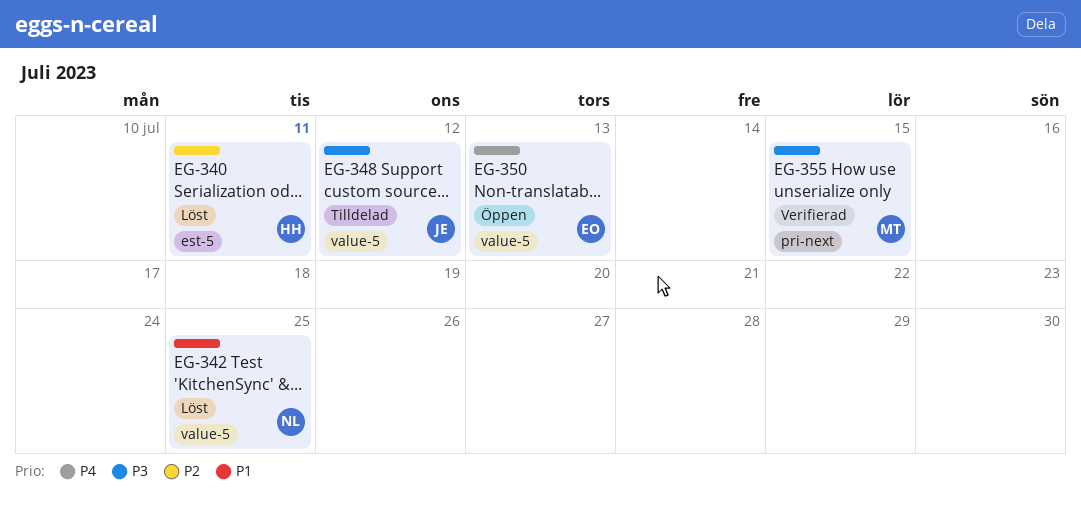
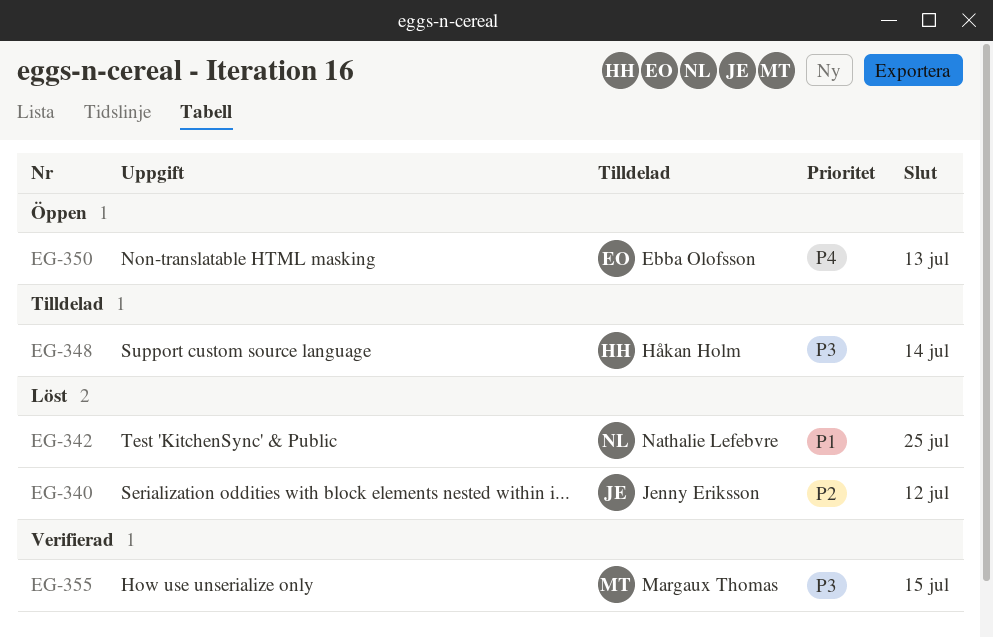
EG-340, owner: Håkan Holm -> Jenny Eriksson
EG-340, due: Jul 11 -> Jul 12
EG-348, owner: Jenny Eriksson -> Håkan Holm
EG-348, due: Jul 12 -> Jul 14

